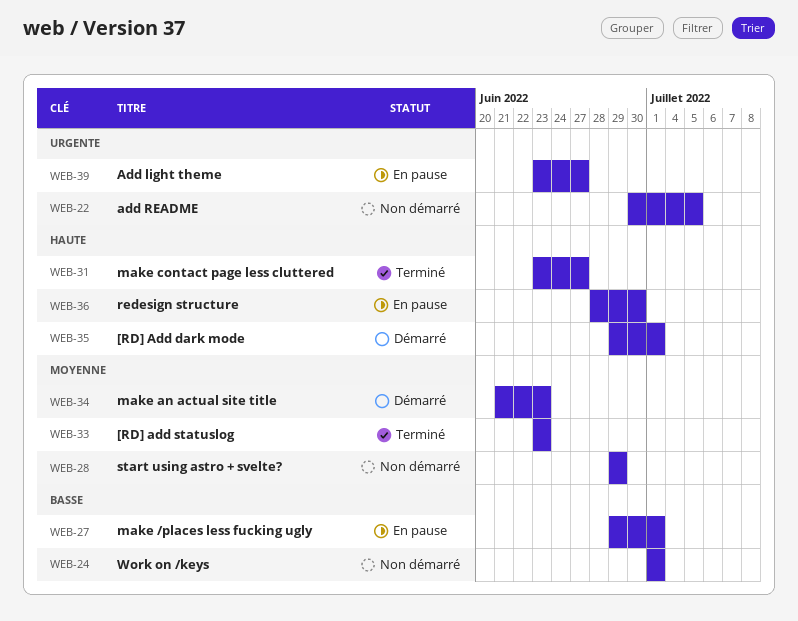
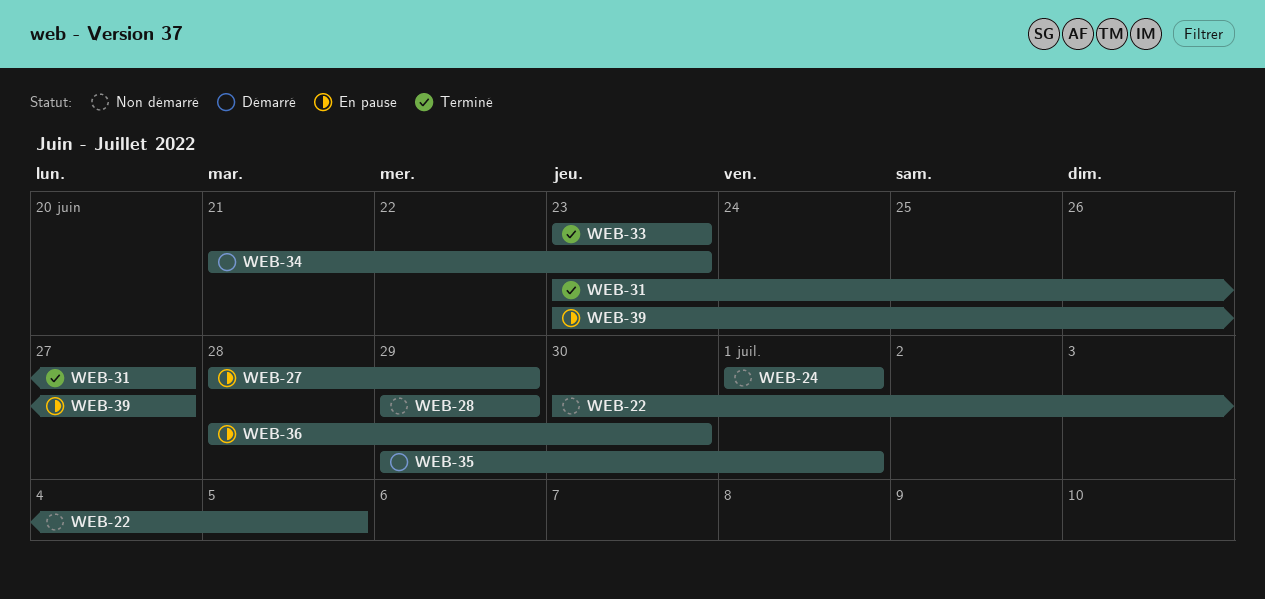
WEB-27, start: Jun 29 -> Jun 28
WEB-27, due: Jul 1 -> Jun 29

